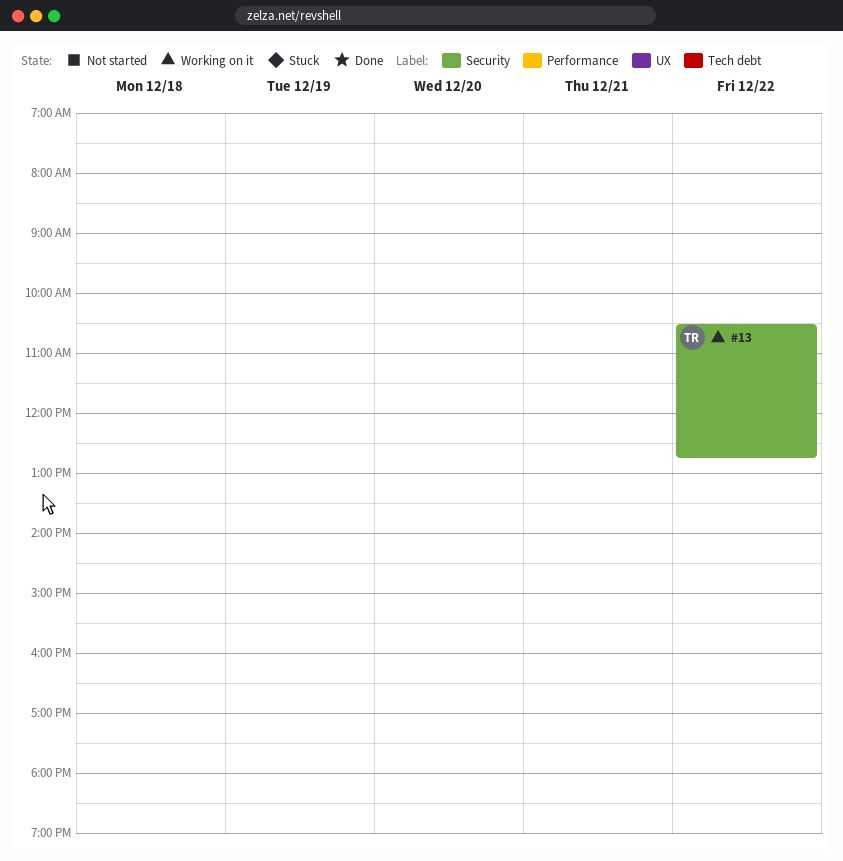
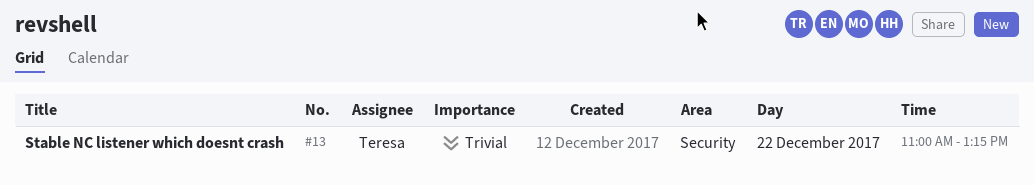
#13, begins: 10:30 -> 11:00
#13, ends: 12:45 -> 13:15

